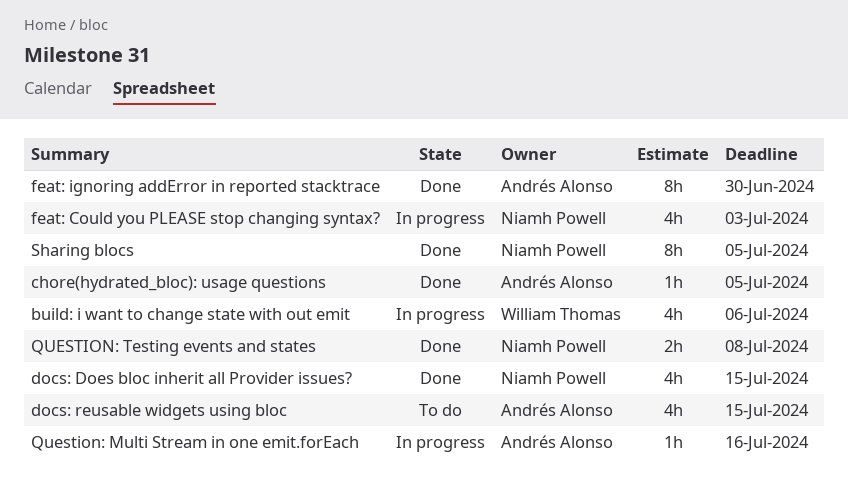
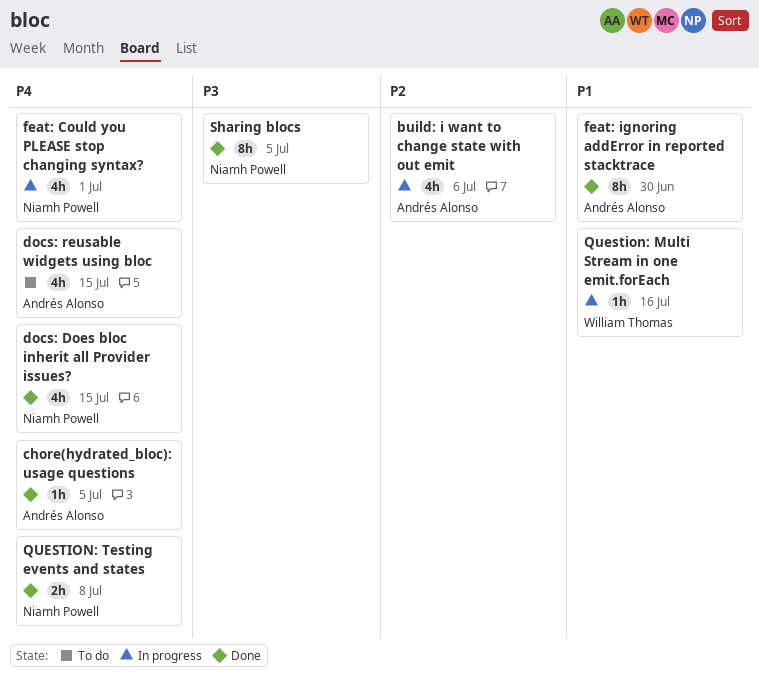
build: i want to change state with out emit, owner: William Thomas -> Andrés Alonso
feat: Could you PLEASE stop changing syntax?, due: Jul 3 -> Jul 1
Question: Multi Stream in one emit.forEach, owner: Andrés Alonso -> William Thomas

